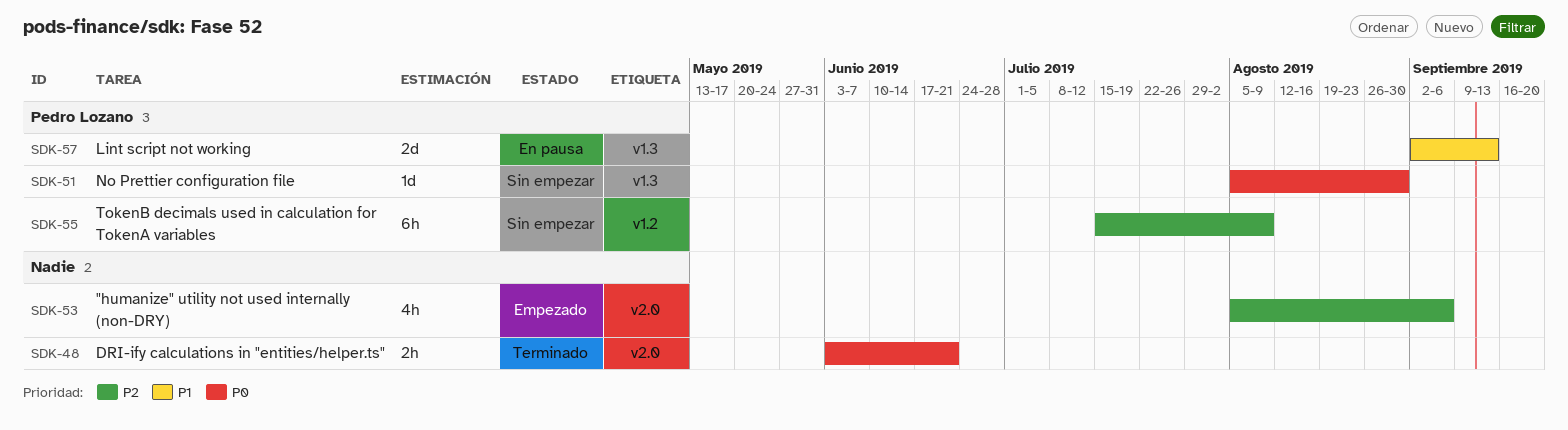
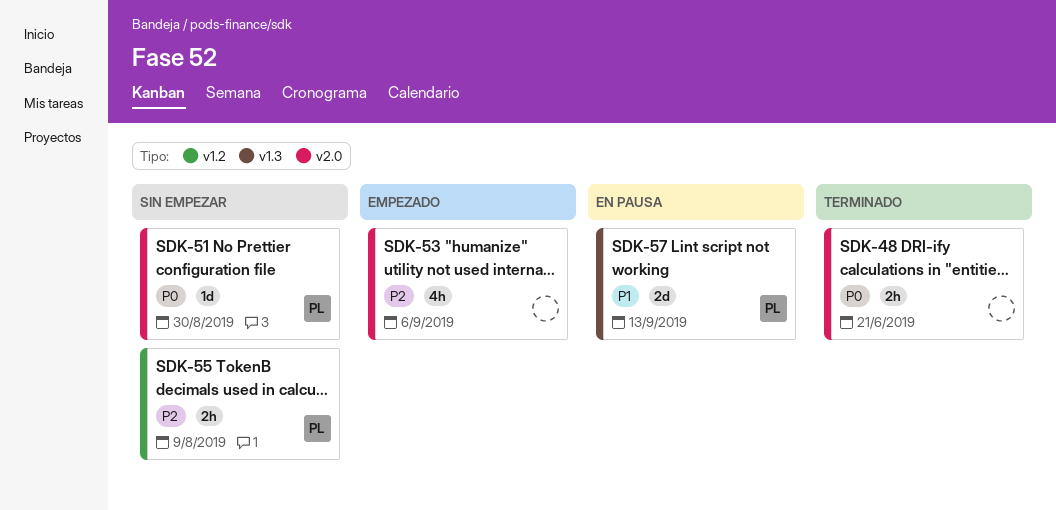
SDK-51, label: v1.3 -> v2.0
SDK-55, estimate: 6h -> 2h

